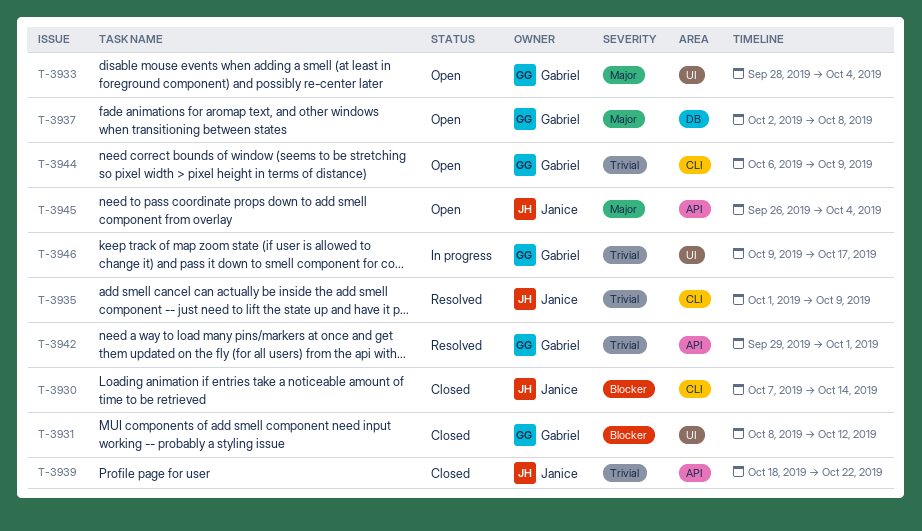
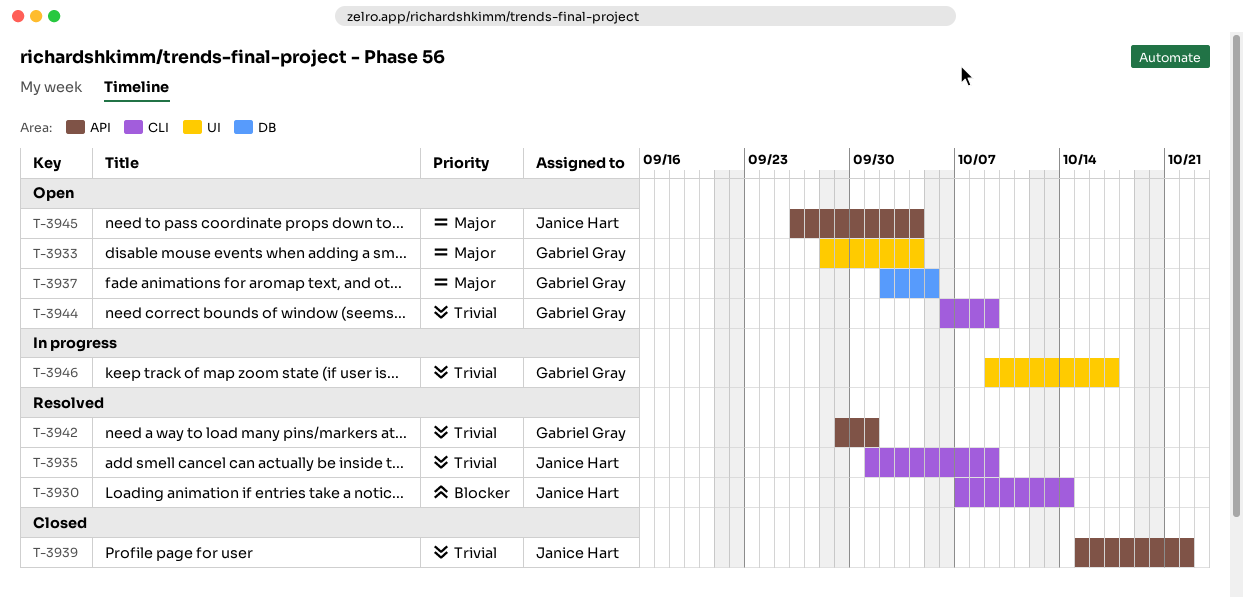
T-3930, status: Closed -> Resolved
T-3931: present -> none
T-3937, due: Oct 8 -> Oct 5
T-3939, start: Oct 18 -> Oct 15

